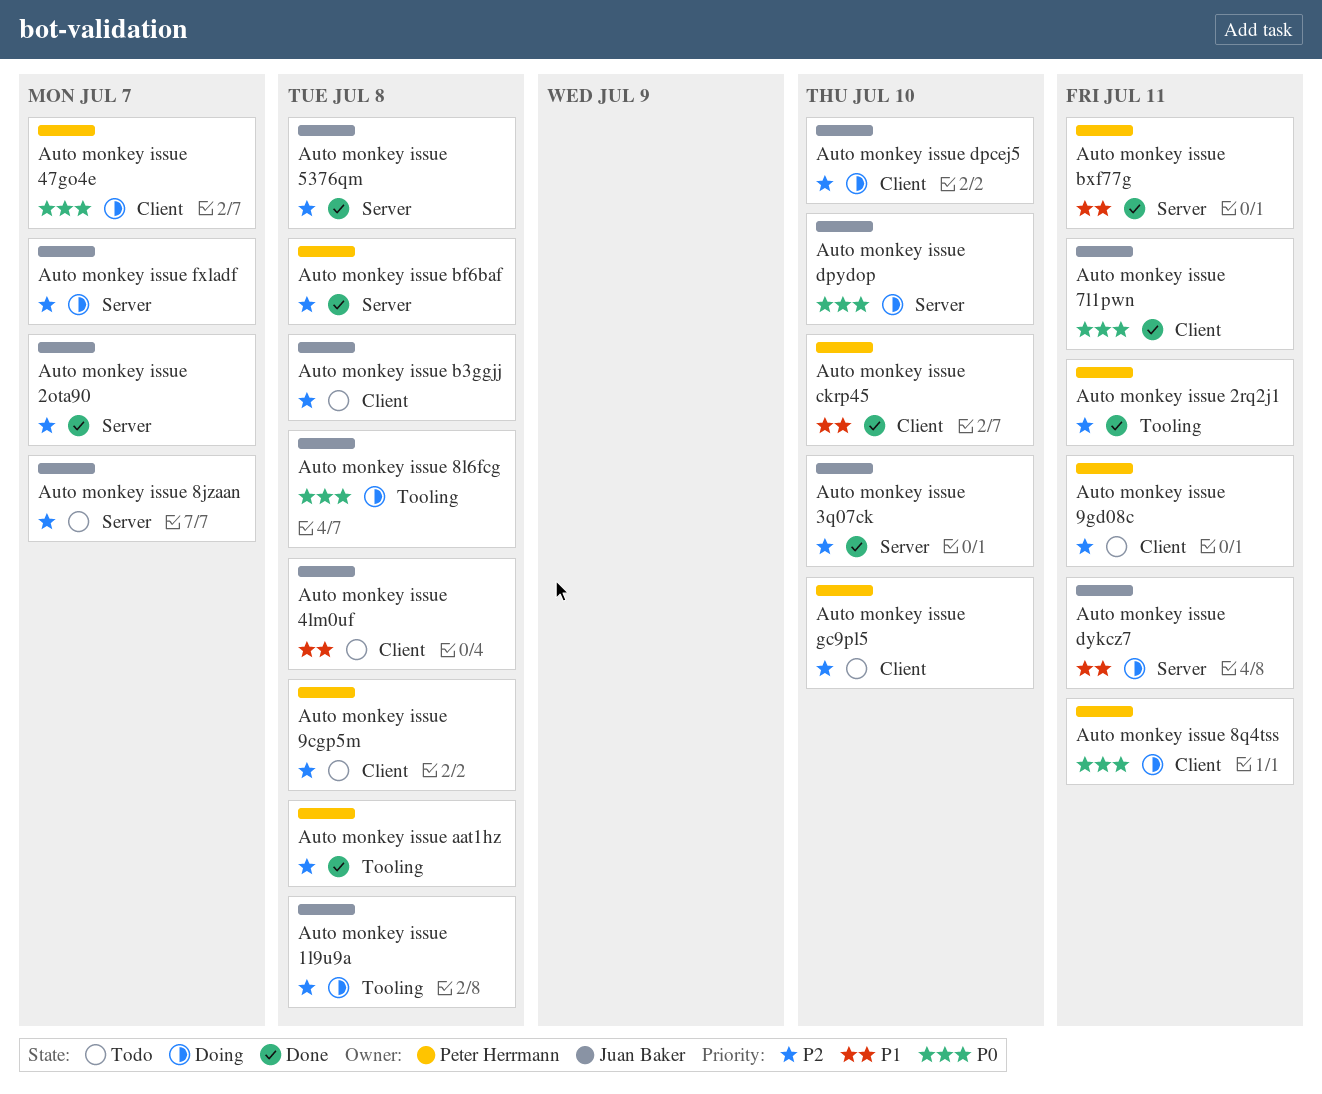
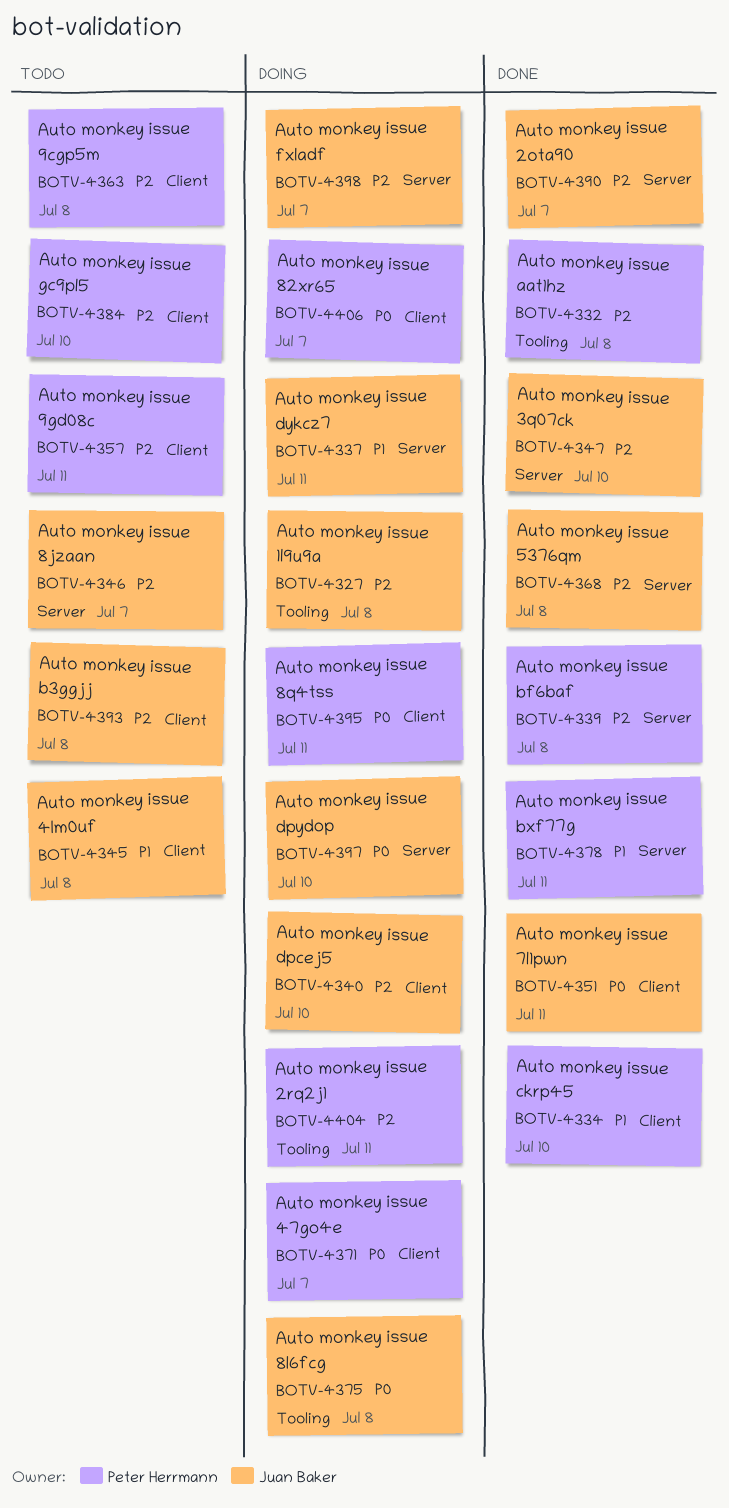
Auto monkey issue 2rq2j1, status: Done -> Doing
Auto monkey issue 82xr65: none -> present

